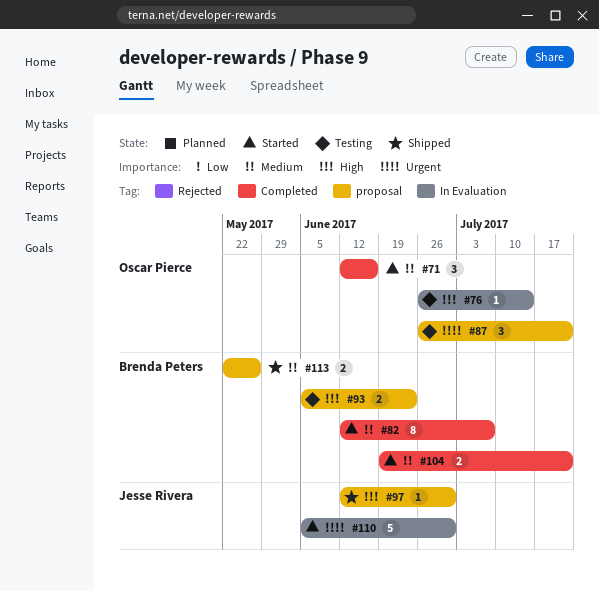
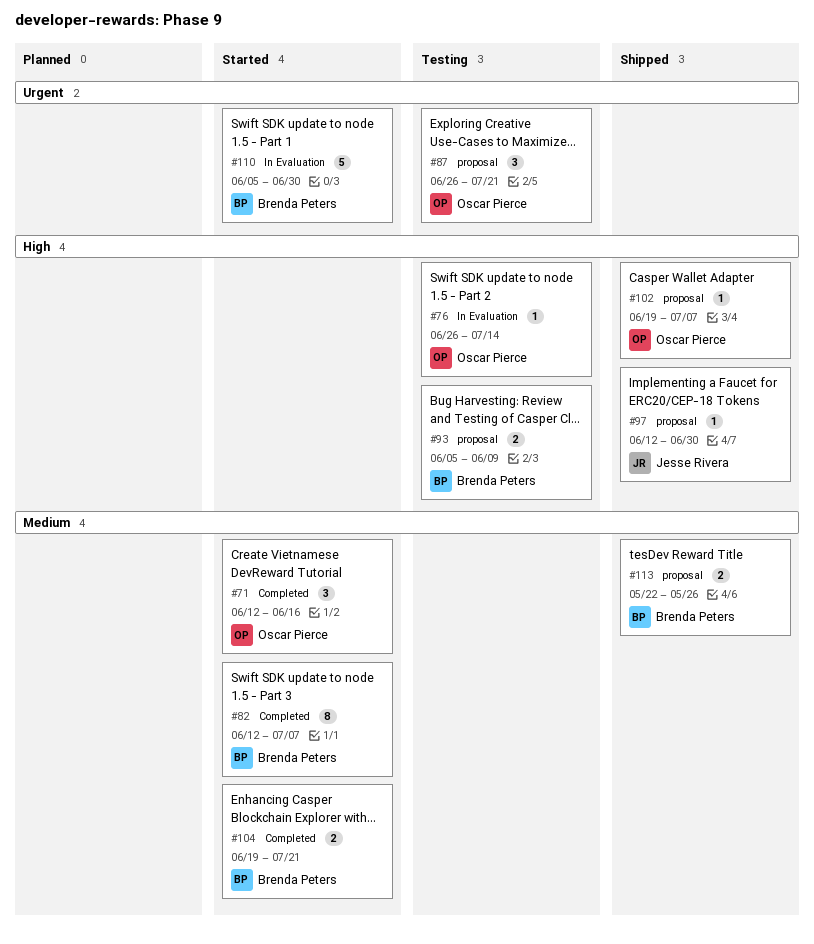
#93, due: Jun 23 -> Jun 9
#102: none -> present
#110, owner: Jesse Rivera -> Brenda Peters

